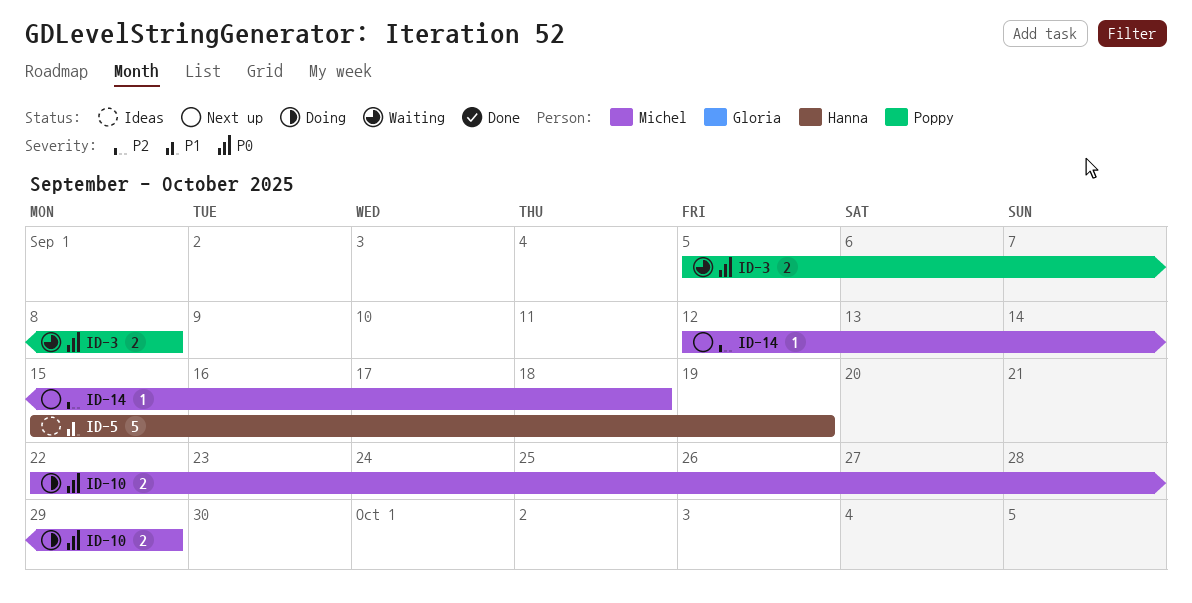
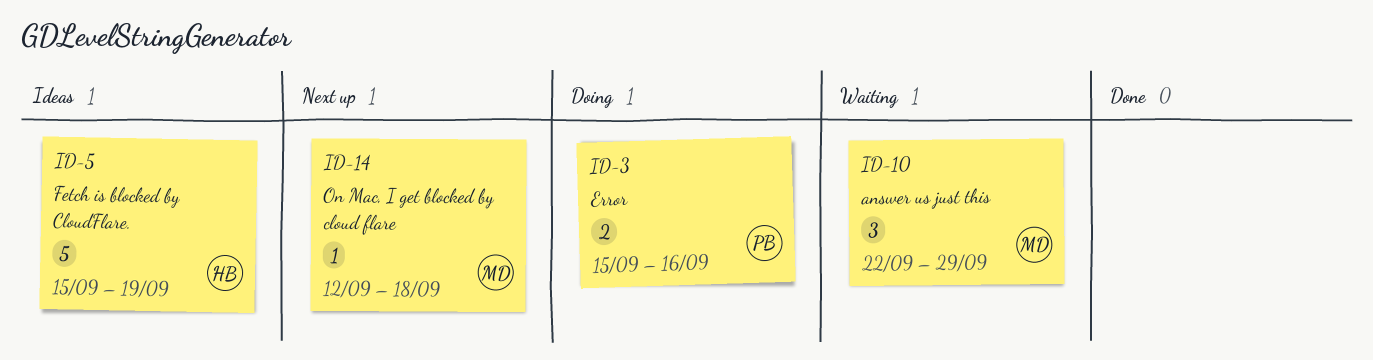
ID-3, status: Waiting -> Doing
ID-3, start: Sep 5 -> Sep 15
ID-3, due: Sep 8 -> Sep 16
ID-10, status: Doing -> Waiting
ID-10, estimate: 2 -> 3

